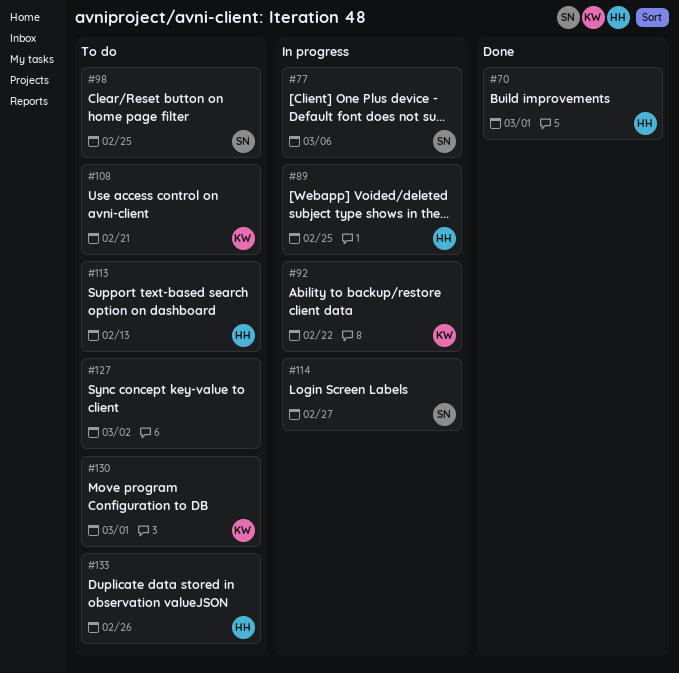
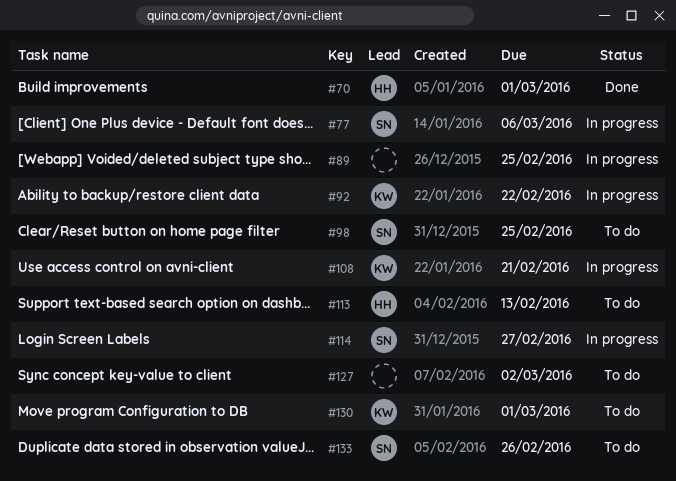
#89, owner: HH -> none
#108, status: To do -> In progress
#133, owner: HH -> SN

